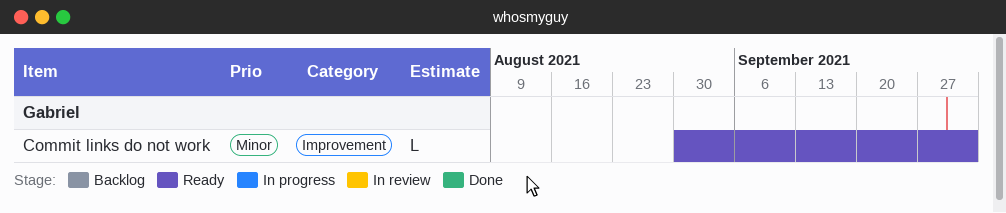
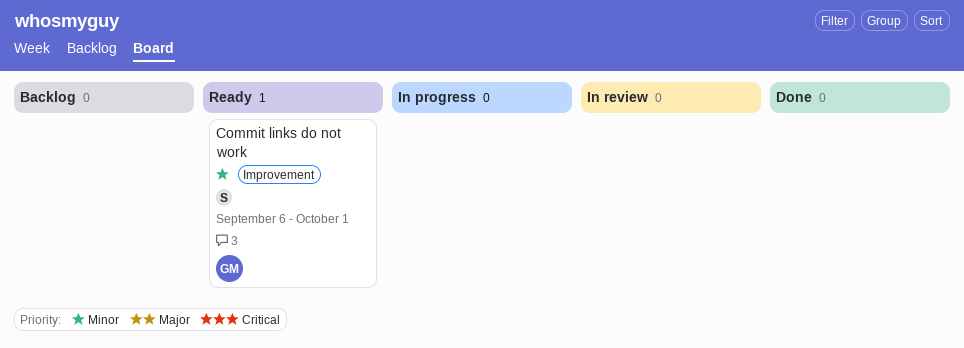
Commit links do not work, estimate: L -> S
Commit links do not work, start: Aug 30 -> Sep 6

